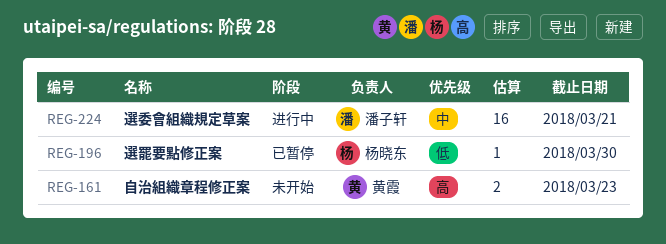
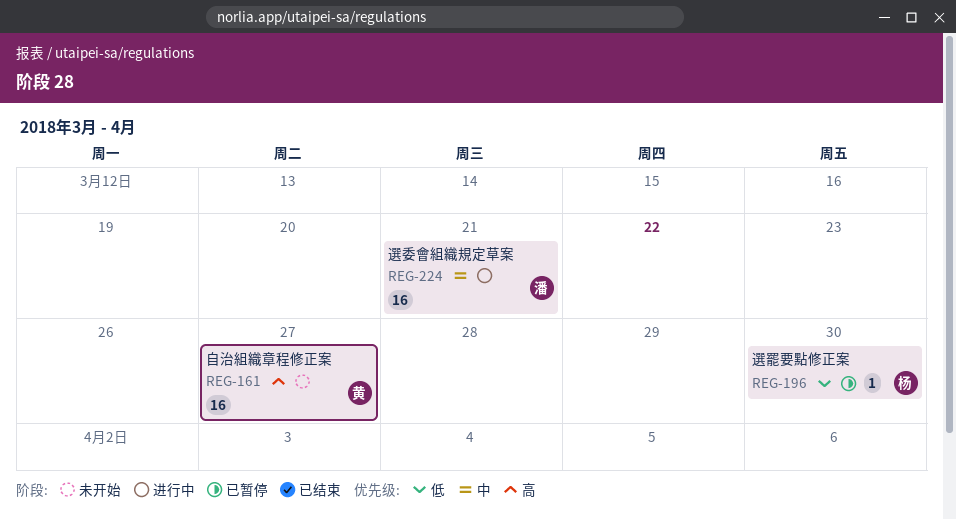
REG-161, estimate: 2 -> 16
REG-161, due: Mar 23 -> Mar 27

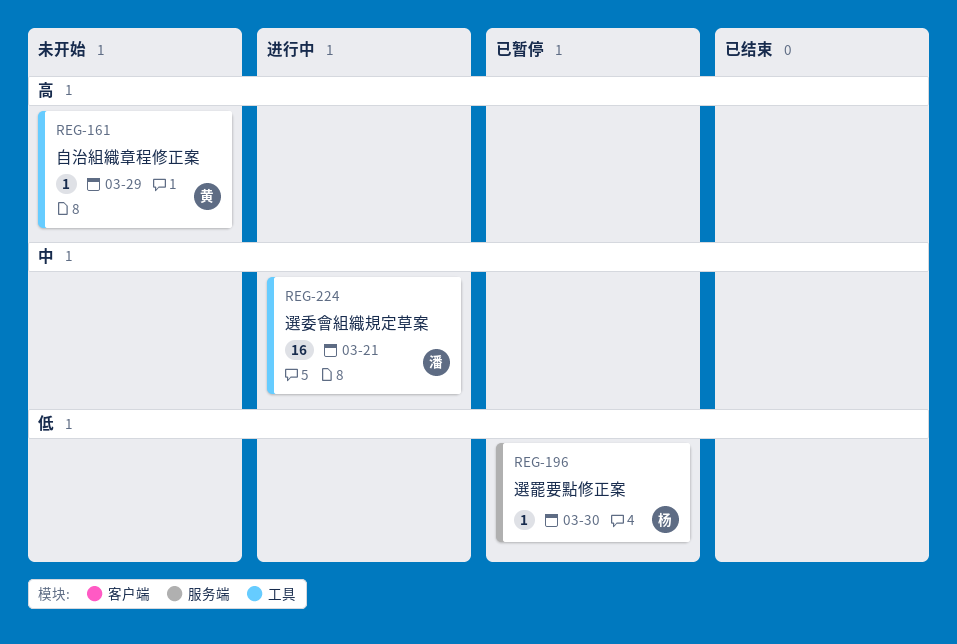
REG-161, estimate: 16 -> 1
REG-161, due: Mar 27 -> Mar 29

